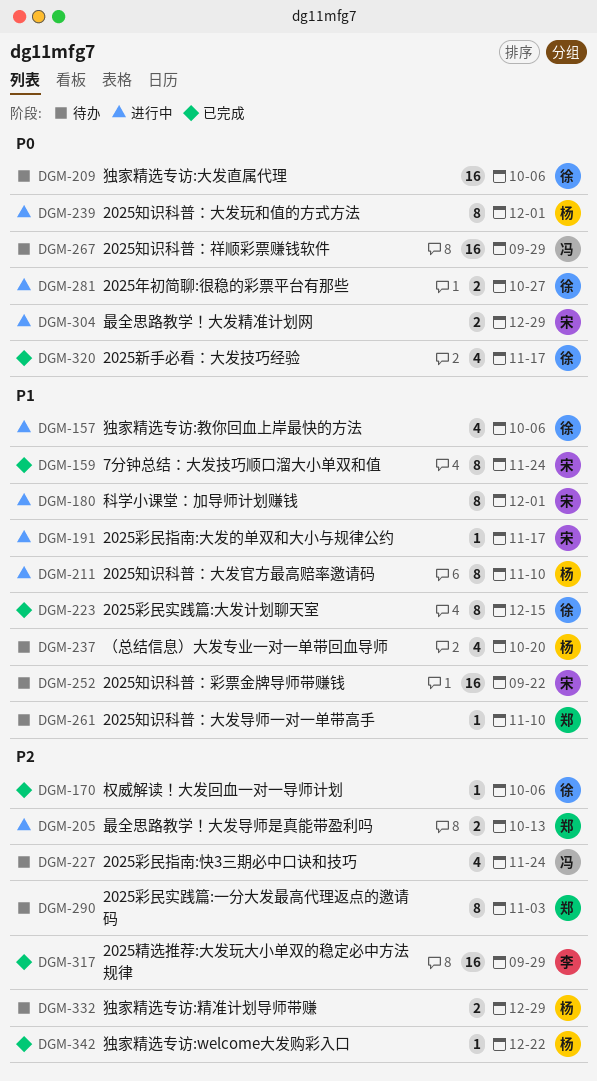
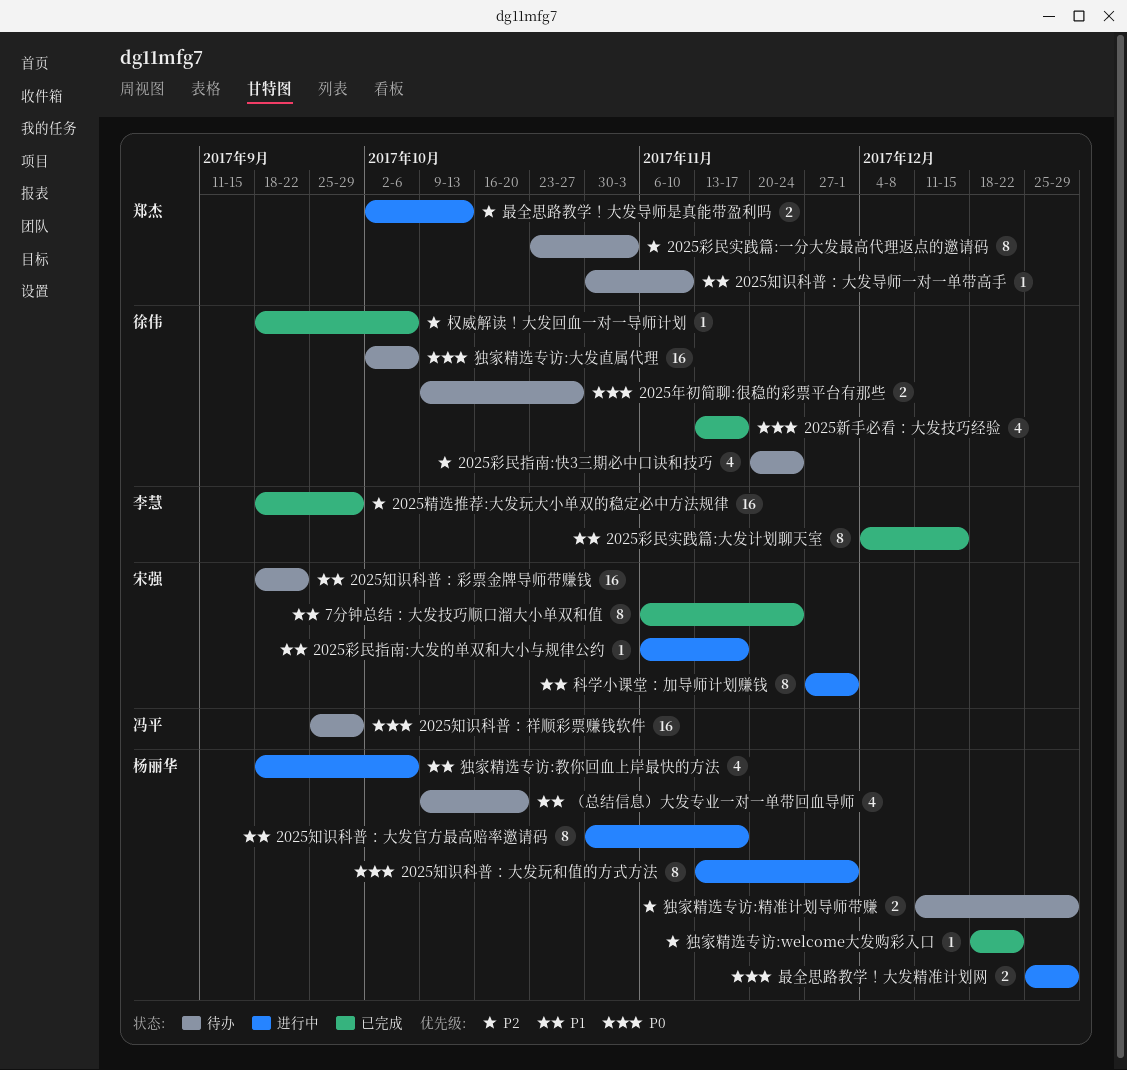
2025年初简聊:很稳的彩票平台有那些, status: 进行中 -> 待办
2025彩民实践篇:大发计划聊天室, owner: 徐伟 -> 李慧
2025彩民指南:快3三期必中口诀和技巧, owner: 冯平 -> 徐伟
2025知识科普：大发官方最高赔率邀请码, due: Nov 10 -> Nov 17
最全思路教学！大发精准计划网, owner: 宋强 -> 杨丽华
独家精选专访:教你回血上岸最快的方法, owner: 徐伟 -> 杨丽华

